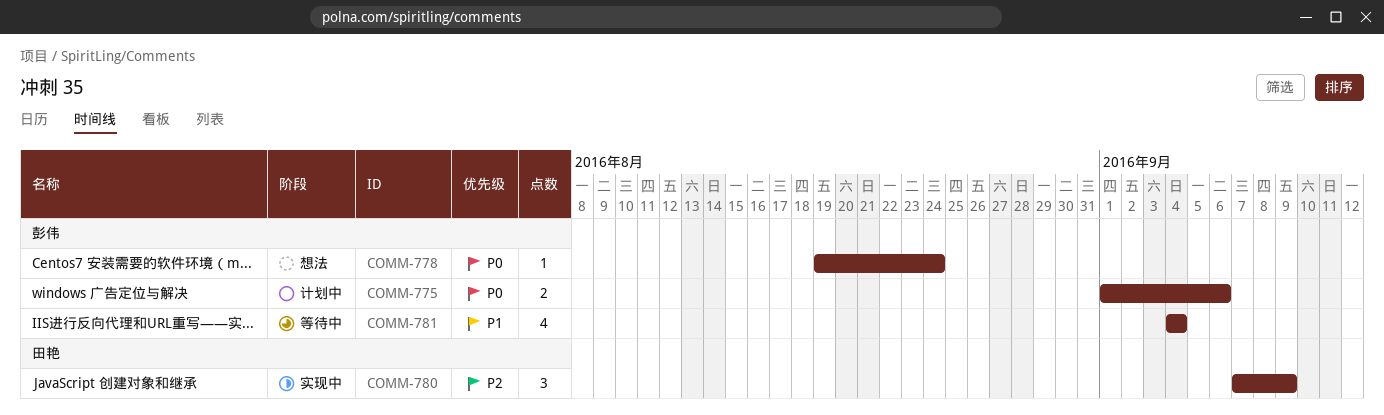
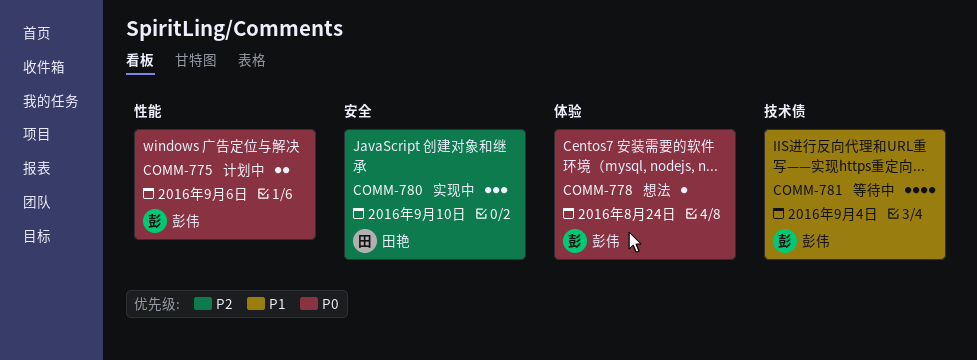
COMM-780, due: Sep 9 -> Sep 10

